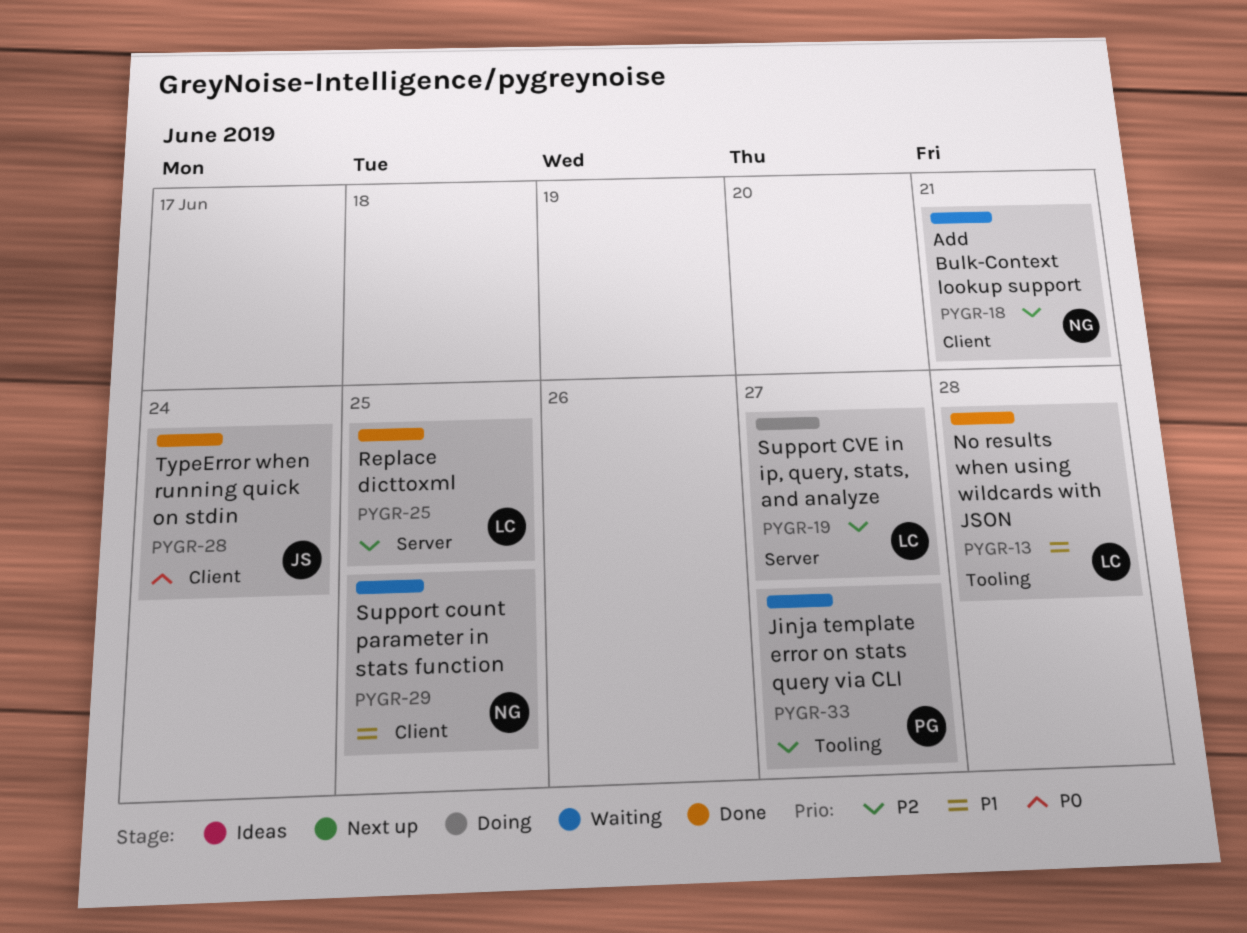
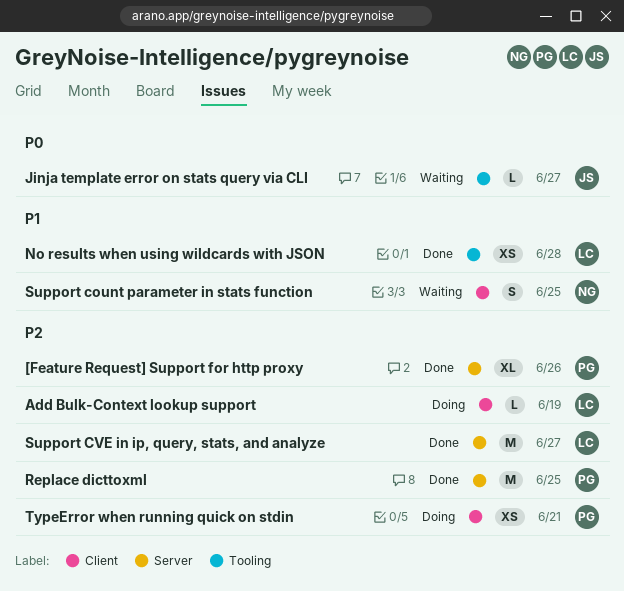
[Feature Request] Support for http proxy: none -> present
Add Bulk-Context lookup support, status: Waiting -> Doing
Add Bulk-Context lookup support, owner: NG -> LC
Add Bulk-Context lookup support, due: Jun 21 -> Jun 19
Jinja template error on stats query via CLI, owner: PG -> JS
Jinja template error on stats query via CLI, priority: P2 -> P0
Replace dicttoxml, owner: LC -> PG
Support CVE in ip, query, stats, and analyze, status: Doing -> Done
TypeError when running quick on stdin, status: Done -> Doing
TypeError when running quick on stdin, owner: JS -> PG
TypeError when running quick on stdin, priority: P0 -> P2
TypeError when running quick on stdin, due: Jun 24 -> Jun 21

